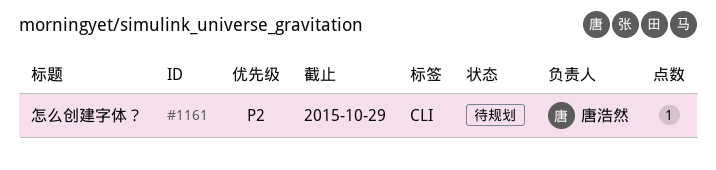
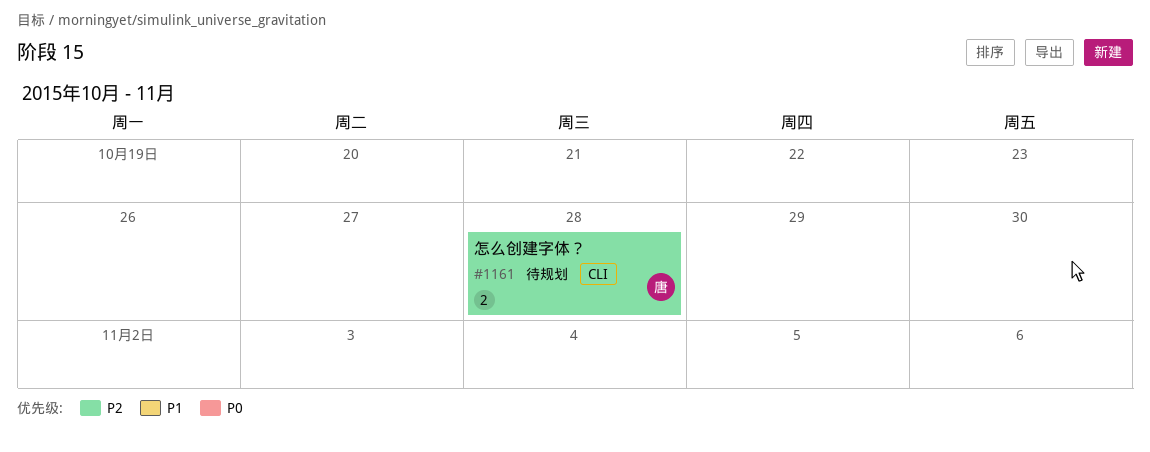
#1161, estimate: 1 -> 2
#1161, due: Oct 29 -> Oct 28

